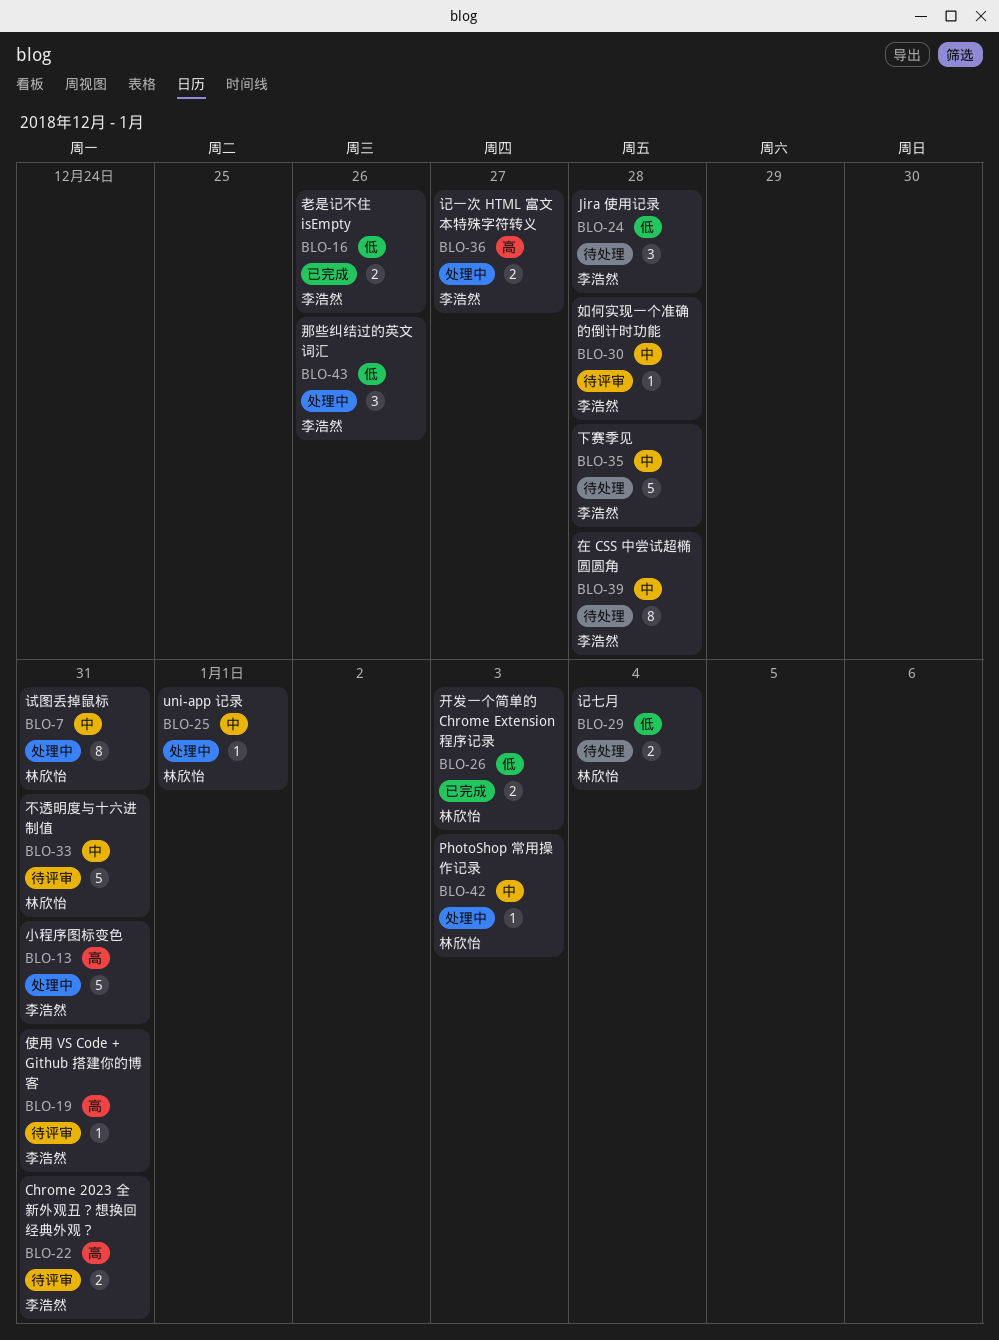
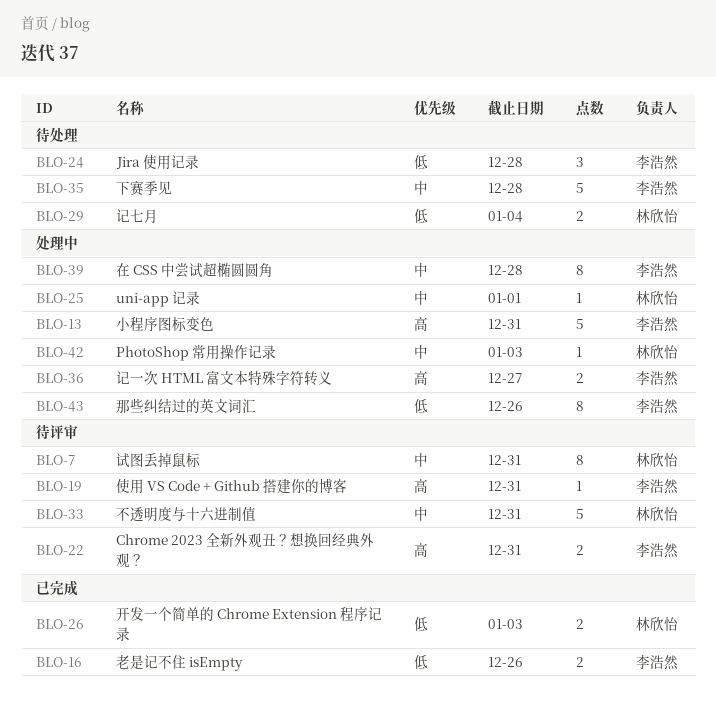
BLO-7, status: 处理中 -> 待评审
BLO-30: present -> none
BLO-39, status: 待处理 -> 处理中
BLO-43, estimate: 3 -> 8

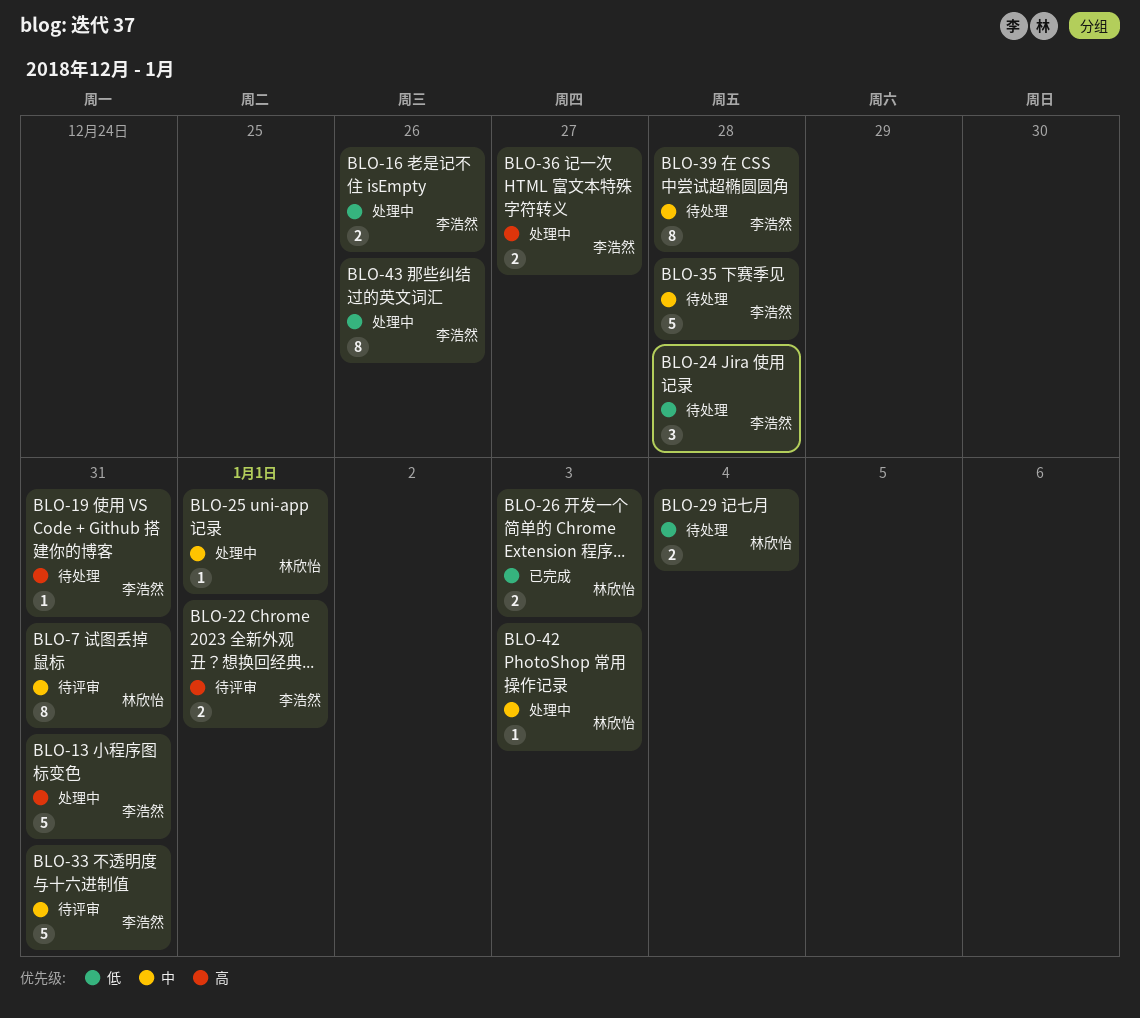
BLO-16, status: 已完成 -> 处理中
BLO-19, status: 待评审 -> 待处理
BLO-22, due: Dec 31 -> Jan 1
BLO-33, owner: 林欣怡 -> 李浩然
BLO-39, status: 处理中 -> 待处理

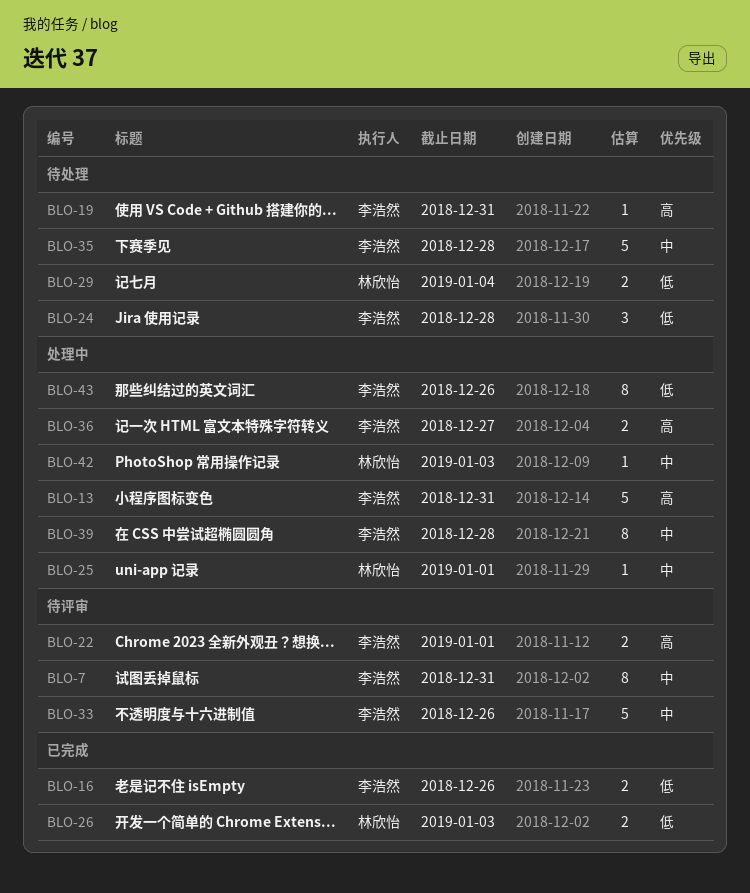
BLO-7, owner: 林欣怡 -> 李浩然
BLO-16, status: 处理中 -> 已完成
BLO-33, due: Dec 31 -> Dec 26
BLO-39, status: 待处理 -> 处理中

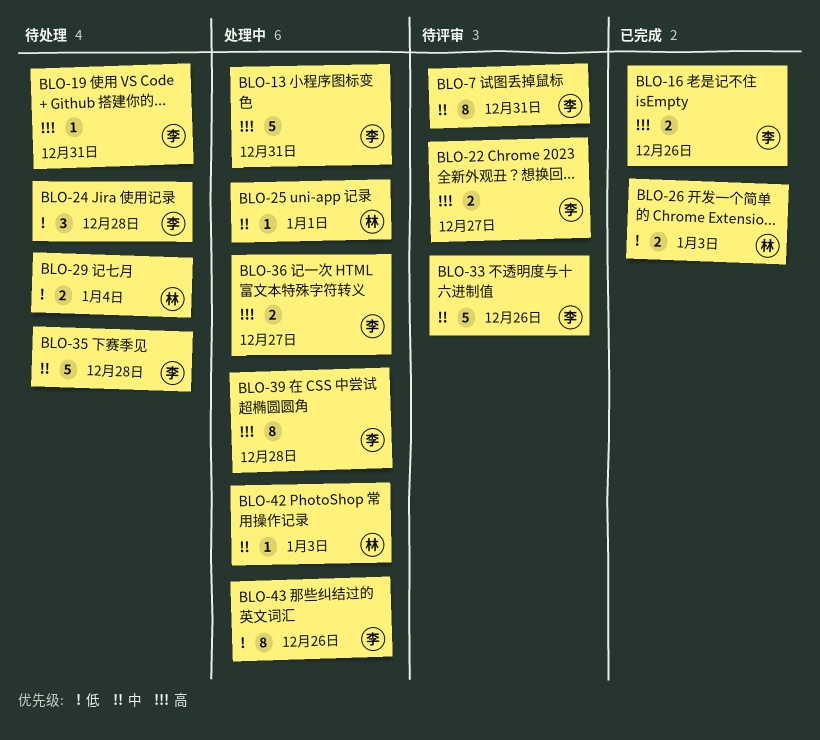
BLO-16, priority: 低 -> 高
BLO-22, due: Jan 1 -> Dec 27
BLO-39, priority: 中 -> 高

